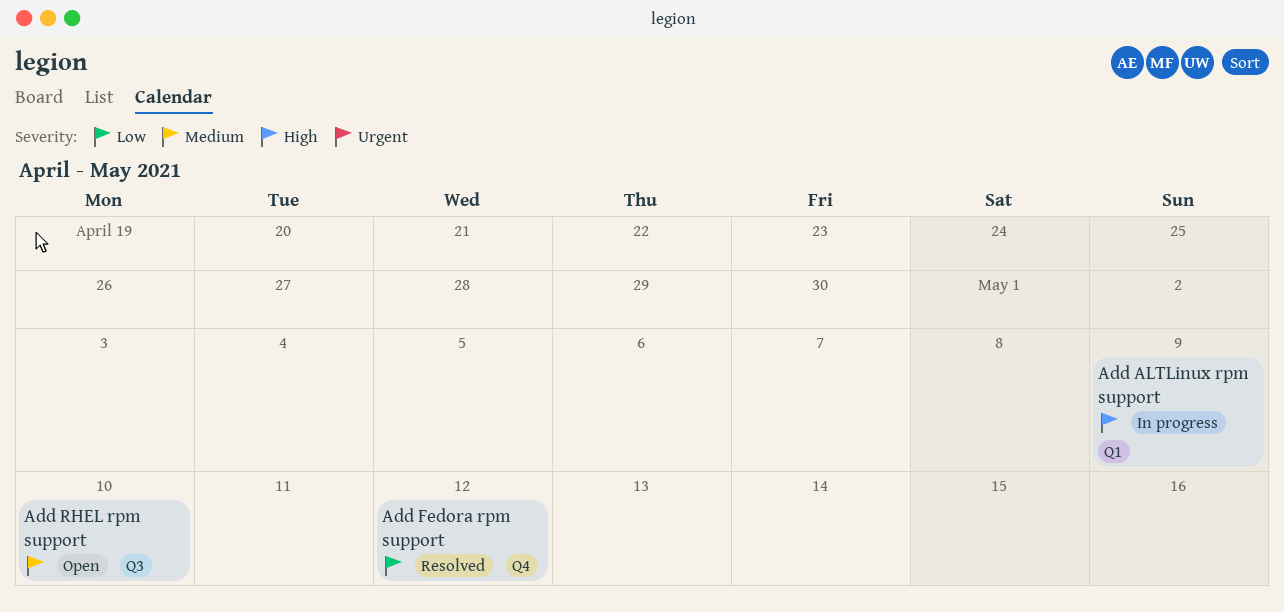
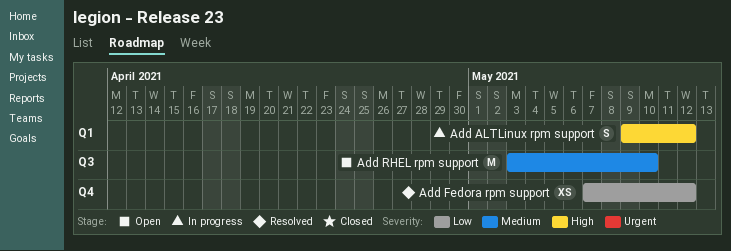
Add ALTLinux rpm support, due: May 9 -> May 12

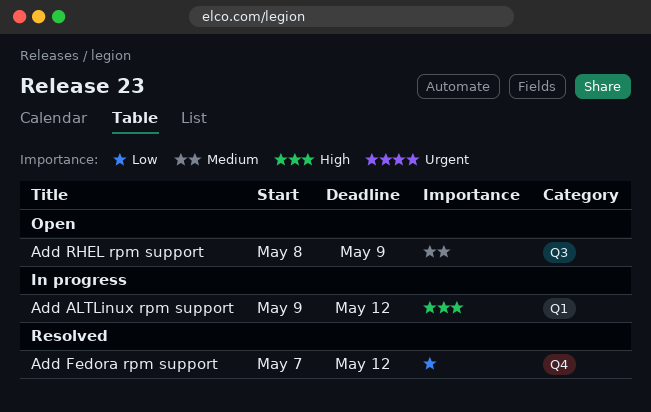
Add RHEL rpm support, start: May 3 -> May 8
Add RHEL rpm support, due: May 10 -> May 9

